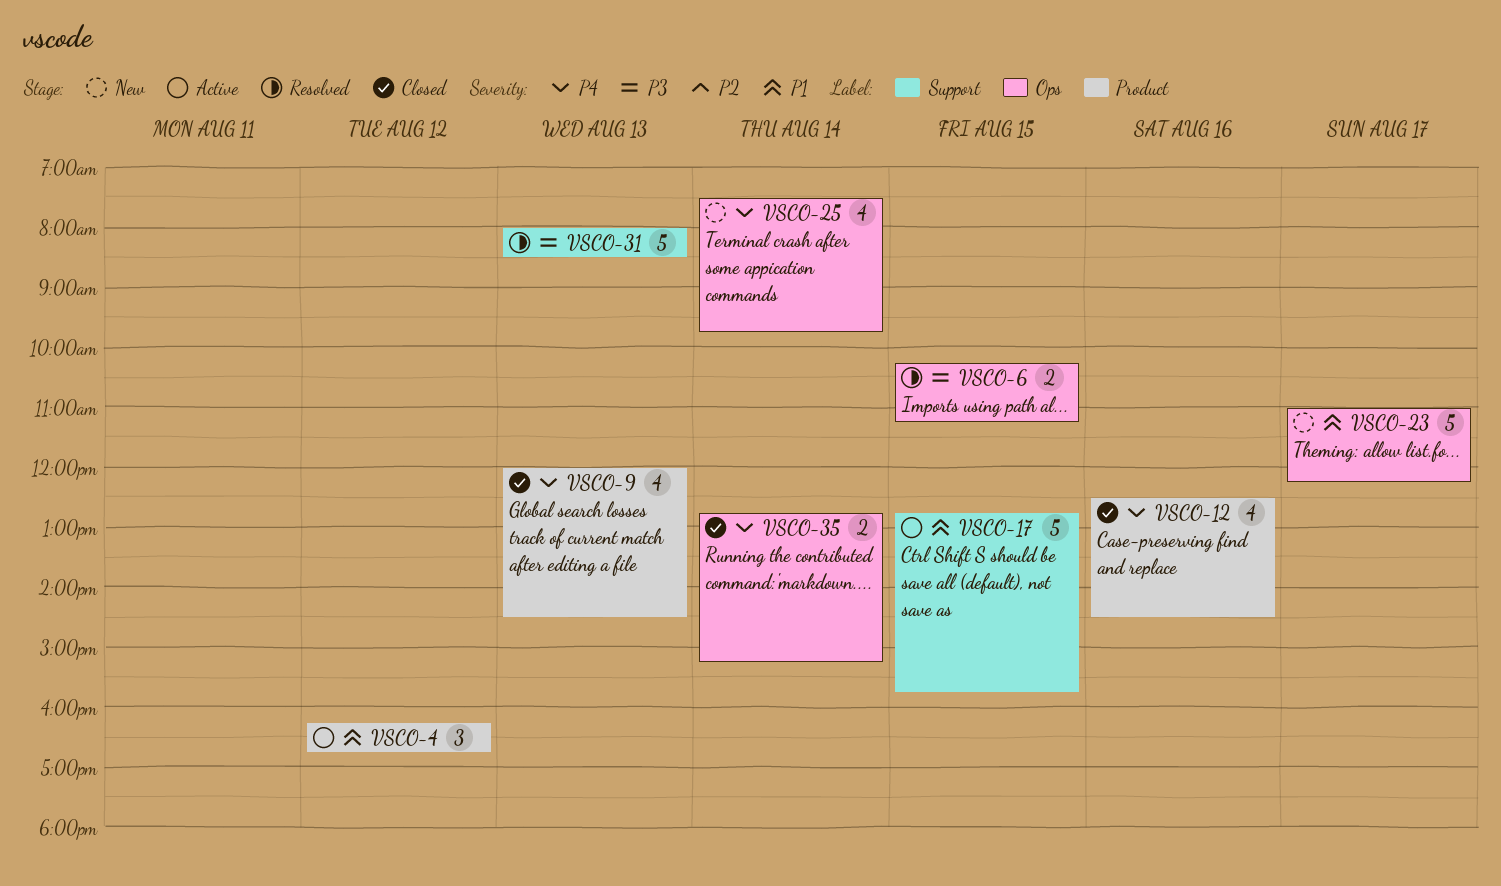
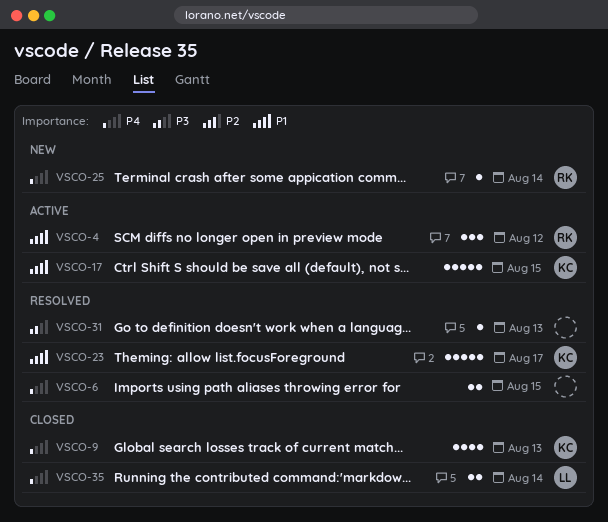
VSCO-6, priority: P3 -> P4
VSCO-12: present -> none
VSCO-23, status: New -> Resolved
VSCO-25, estimate: 4 -> 1
VSCO-31, estimate: 5 -> 1

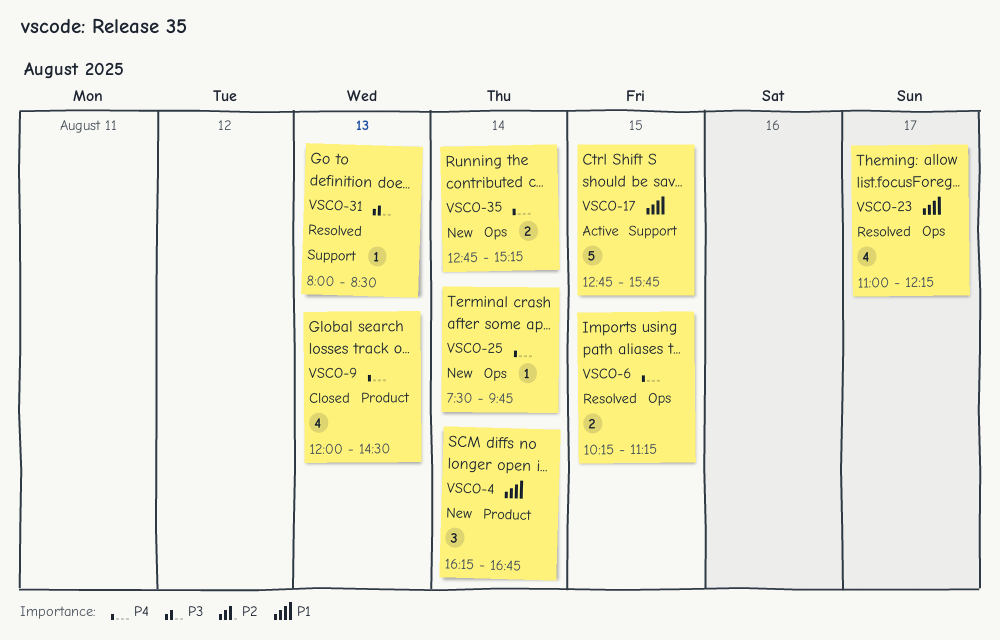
VSCO-4, status: Active -> New
VSCO-4, day: Aug 12 -> Aug 14
VSCO-23, estimate: 5 -> 4
VSCO-35, status: Closed -> New

